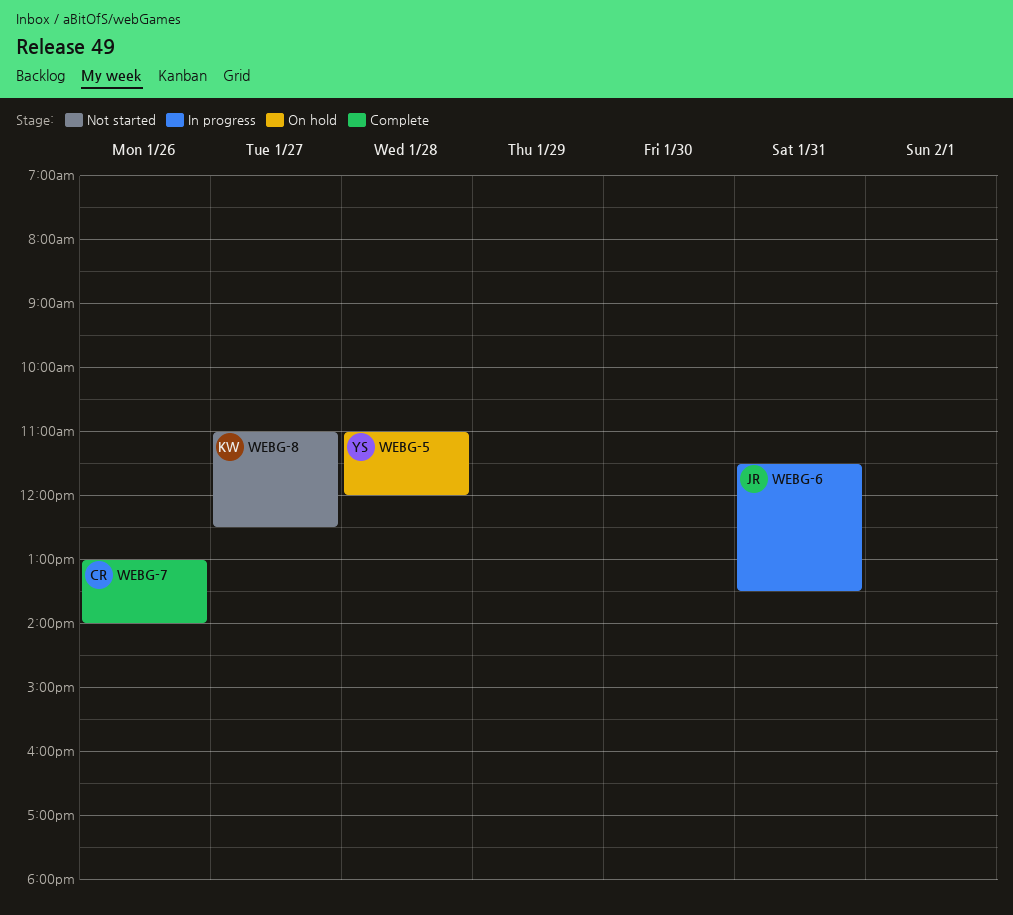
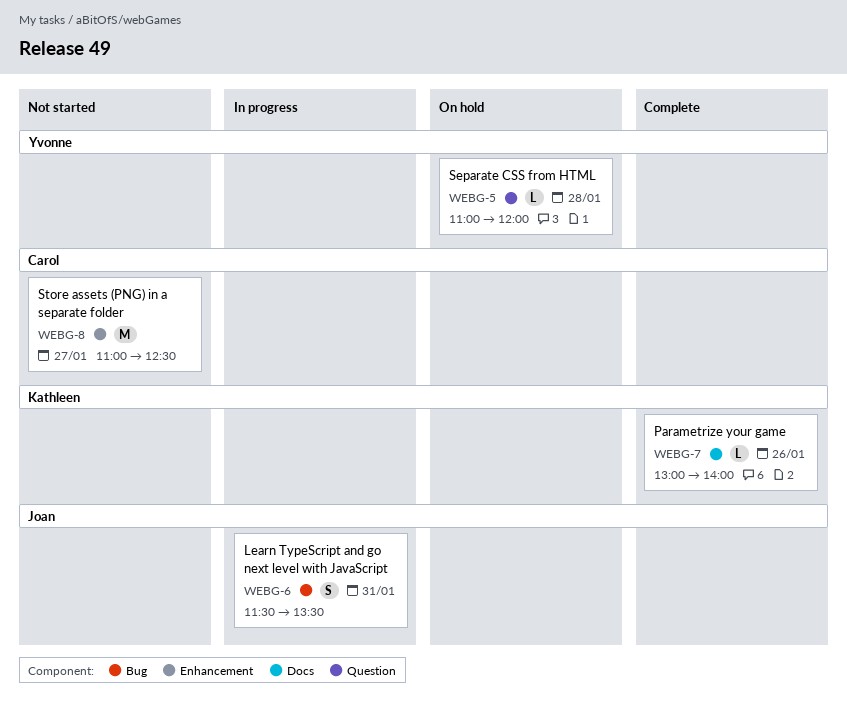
WEBG-7, owner: Carol -> Kathleen
WEBG-8, owner: Kathleen -> Carol

